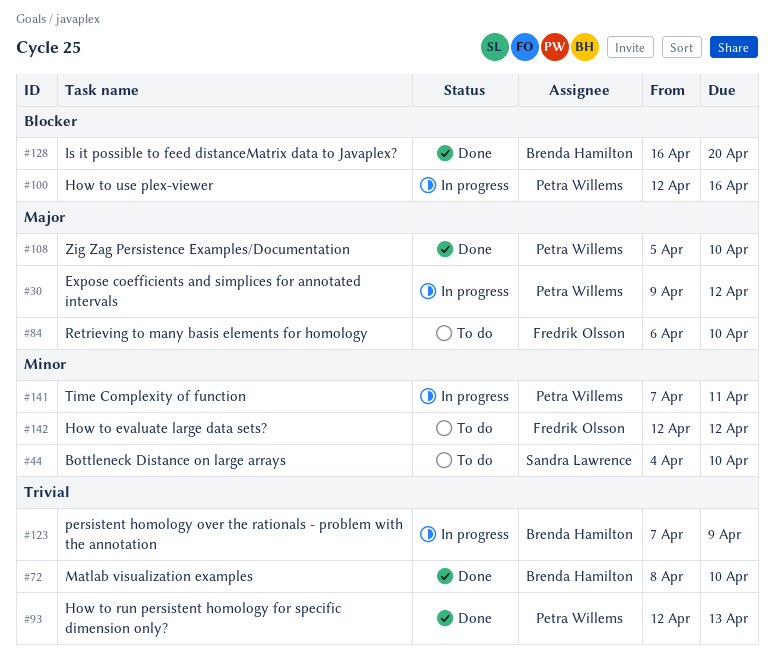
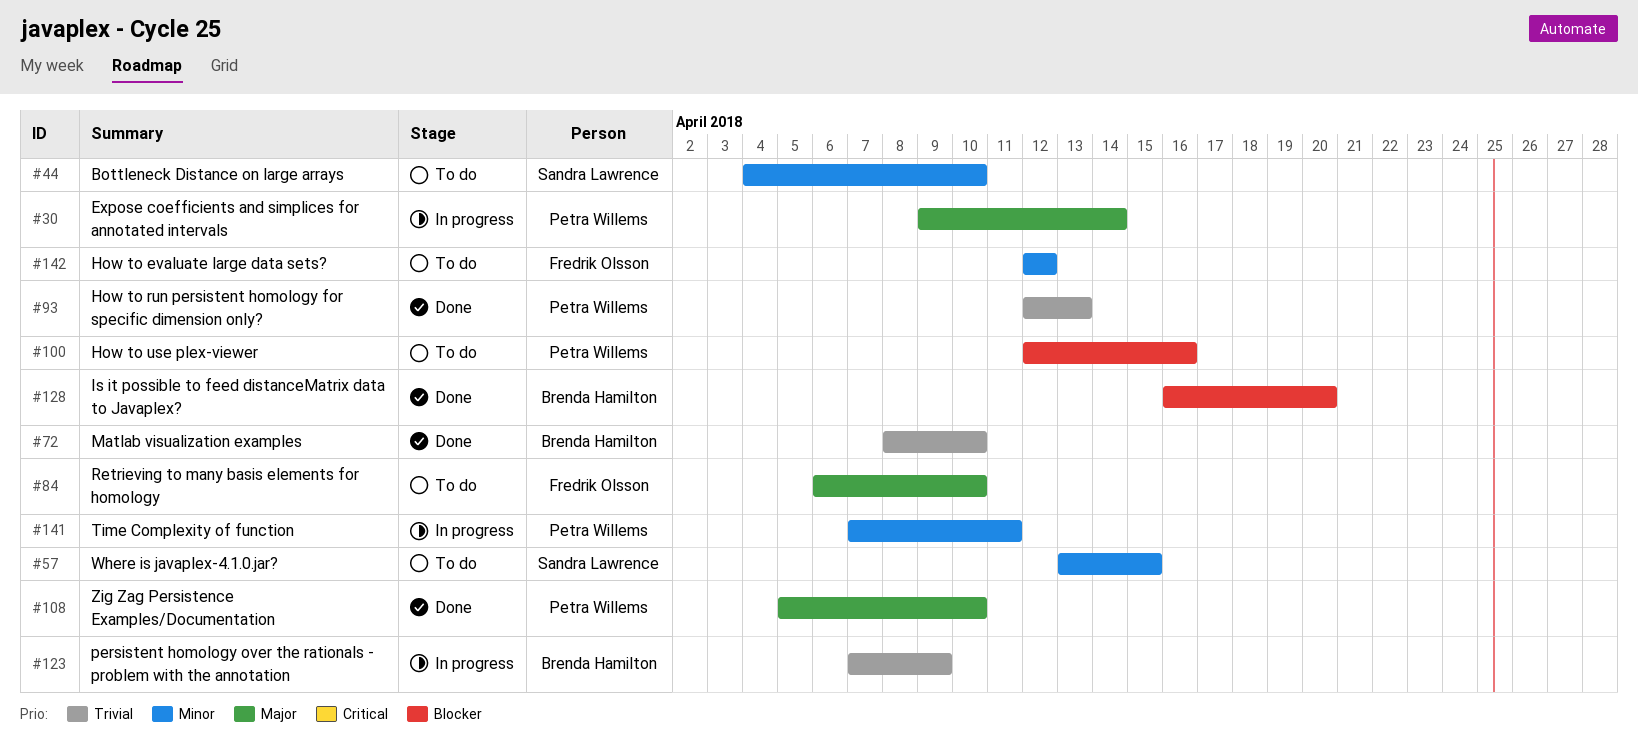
#30, due: Apr 12 -> Apr 14
#57: none -> present
#100, status: In progress -> To do

